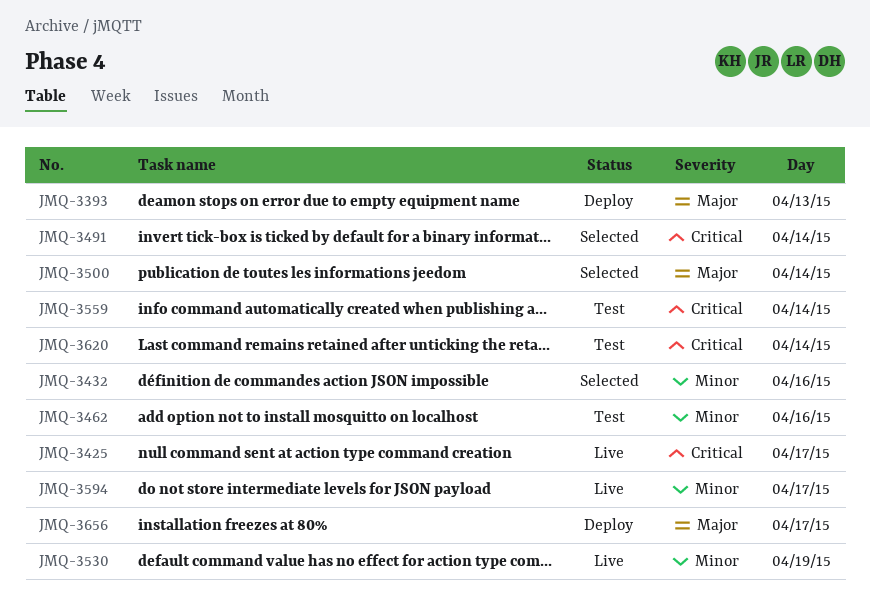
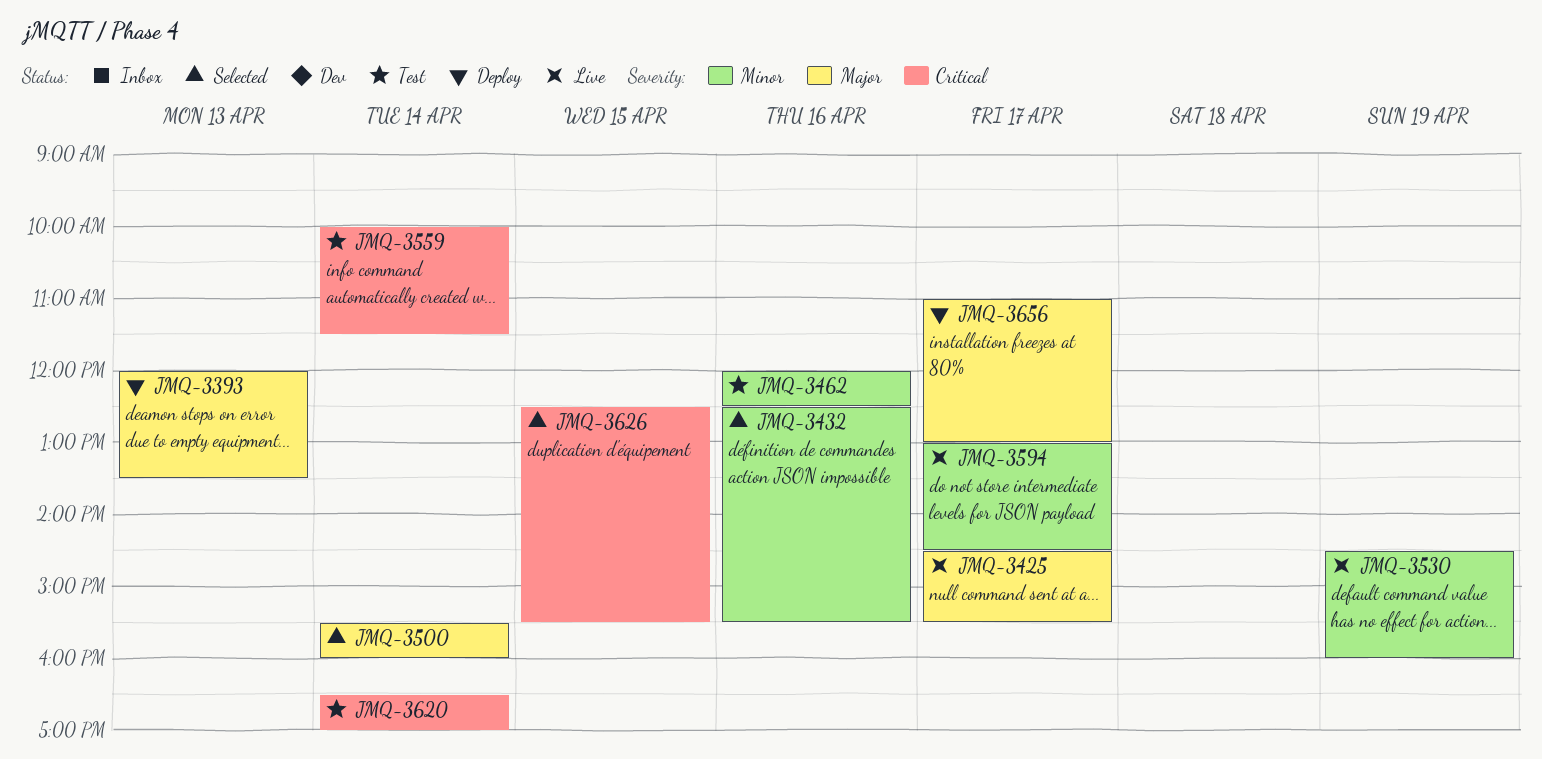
JMQ-3425, priority: Critical -> Major
JMQ-3491: present -> none
JMQ-3626: none -> present

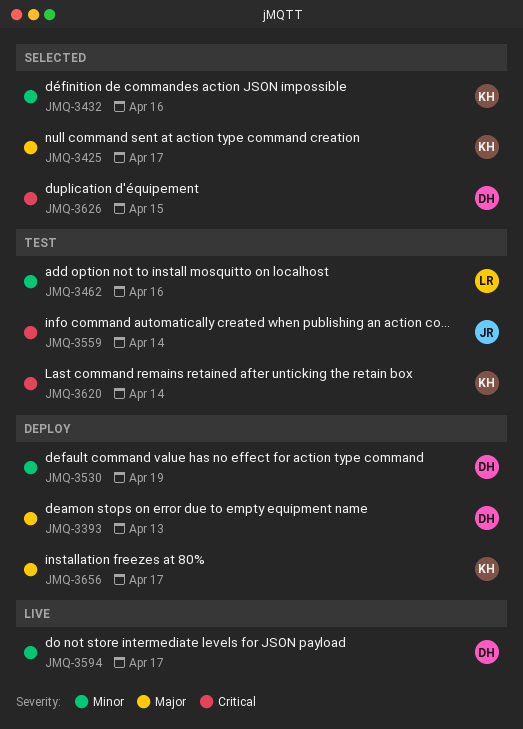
JMQ-3425, status: Live -> Selected
JMQ-3500: present -> none
JMQ-3530, status: Live -> Deploy

